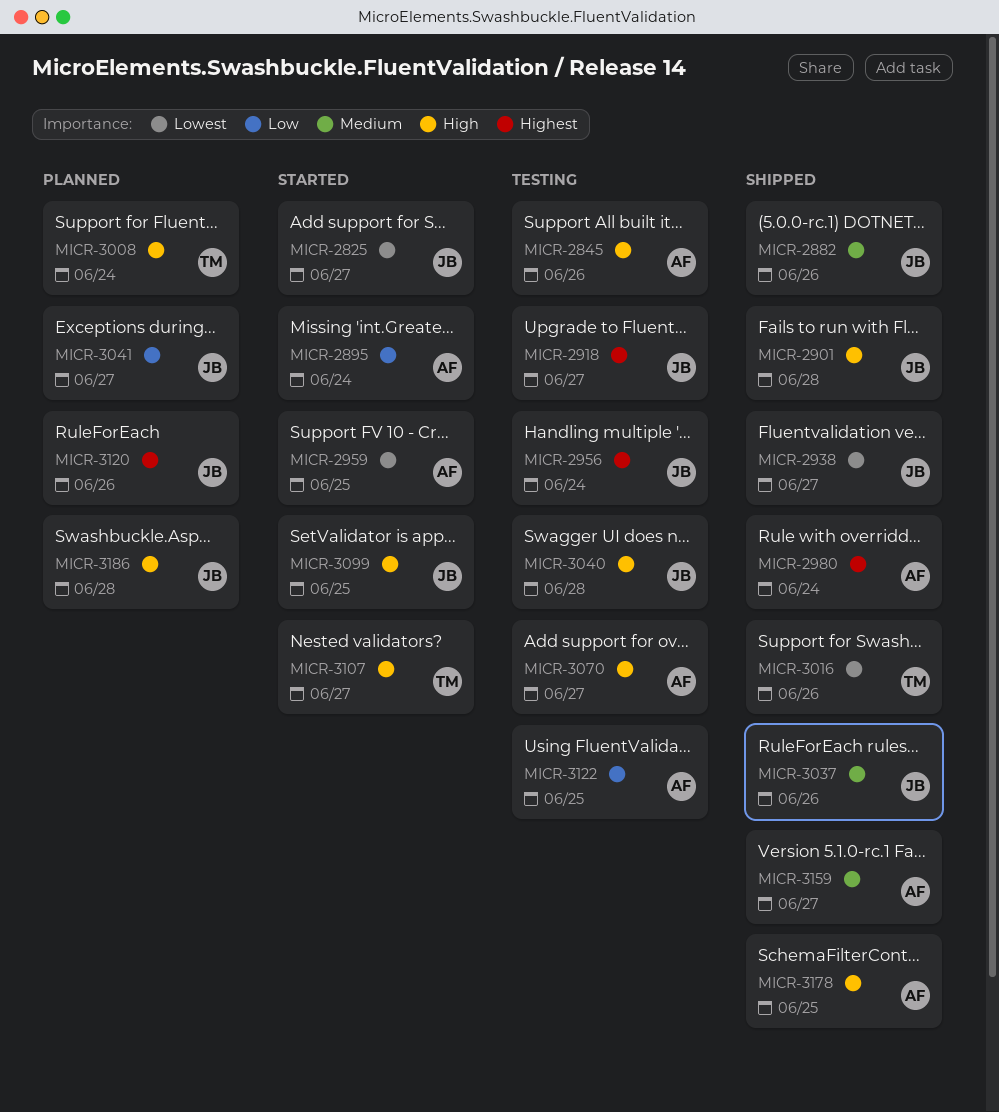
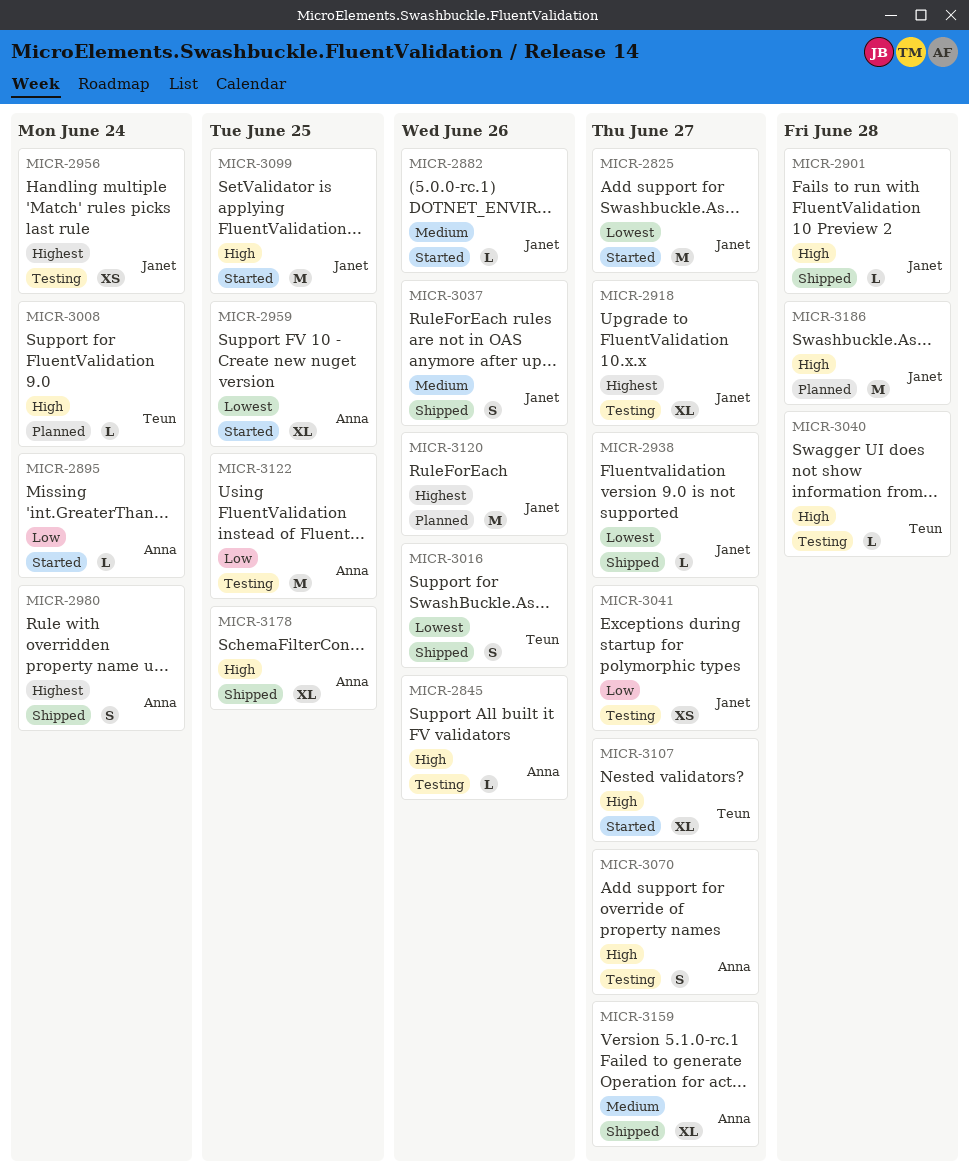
MICR-2882, status: Shipped -> Started
MICR-3040, owner: Janet -> Teun
MICR-3041, status: Planned -> Testing

